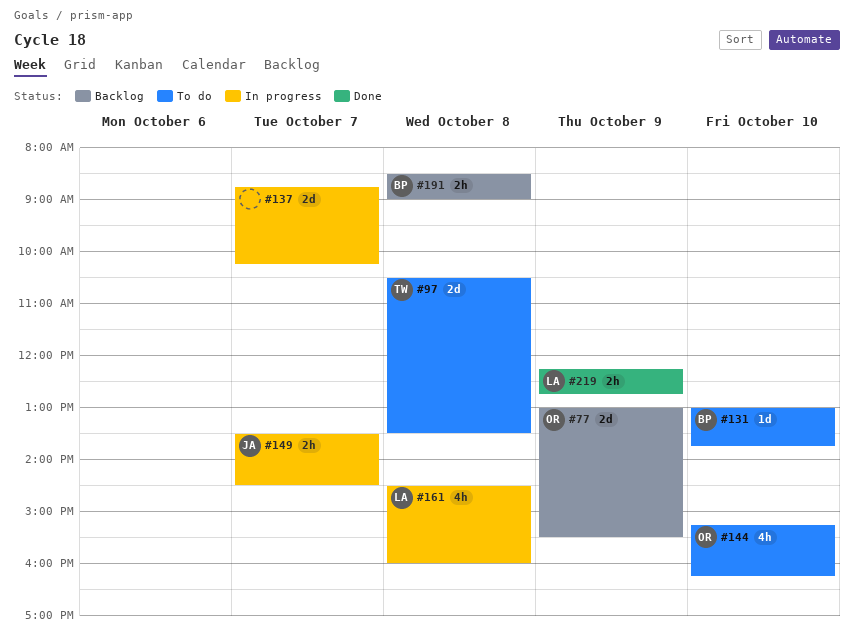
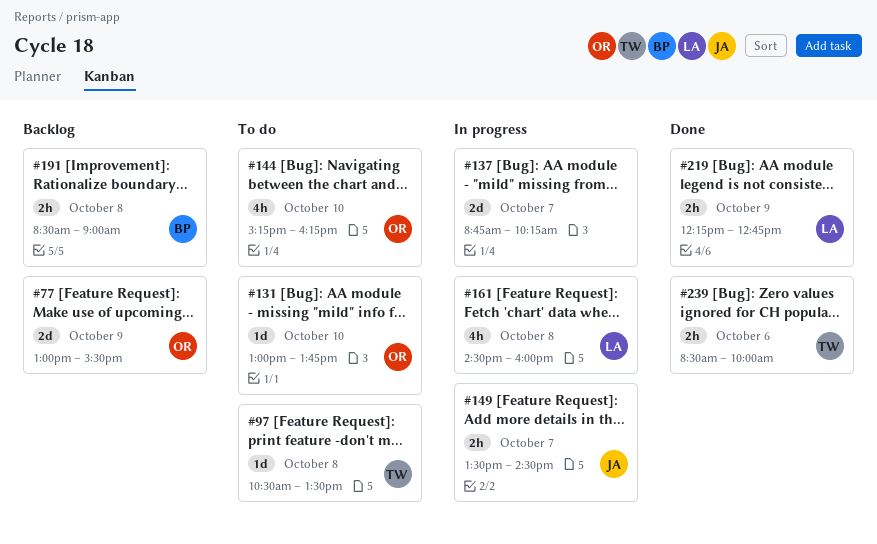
#97, estimate: 2d -> 1d
#131, owner: BP -> OR
#239: none -> present

